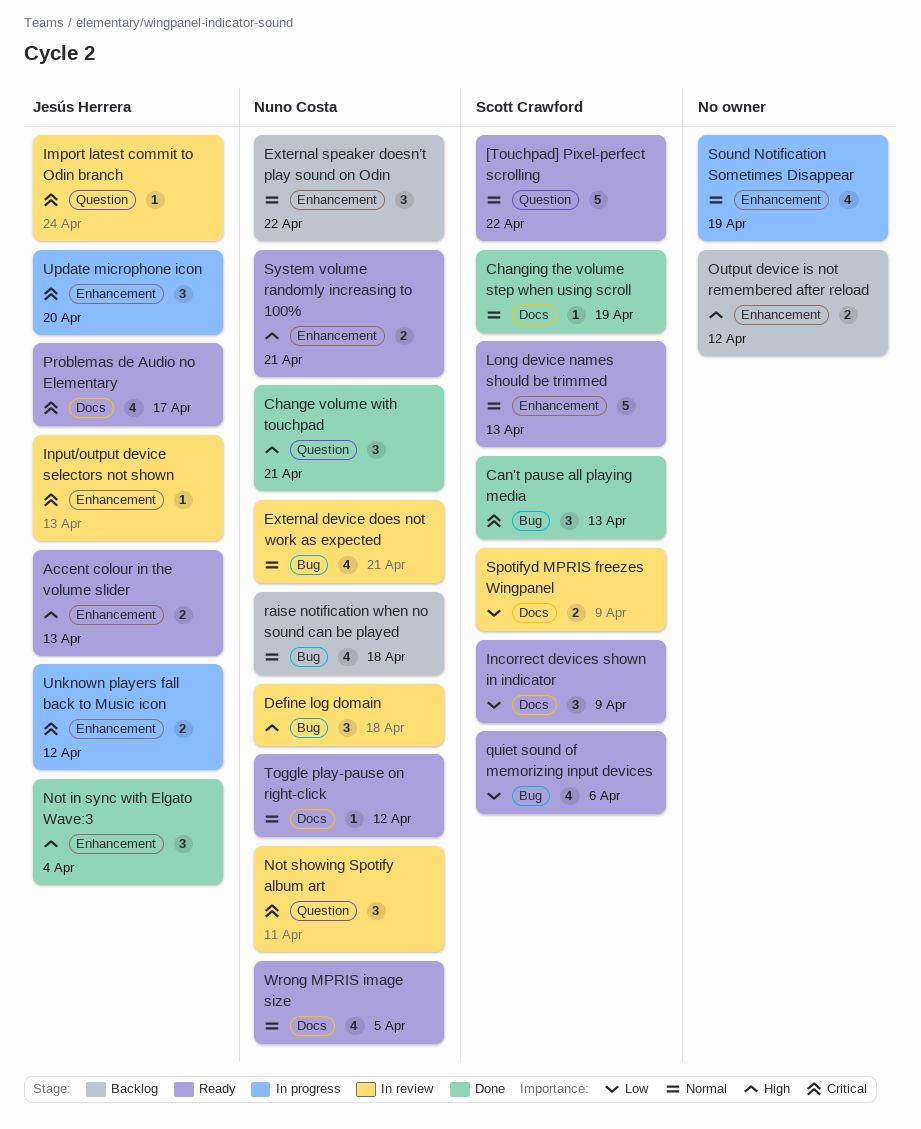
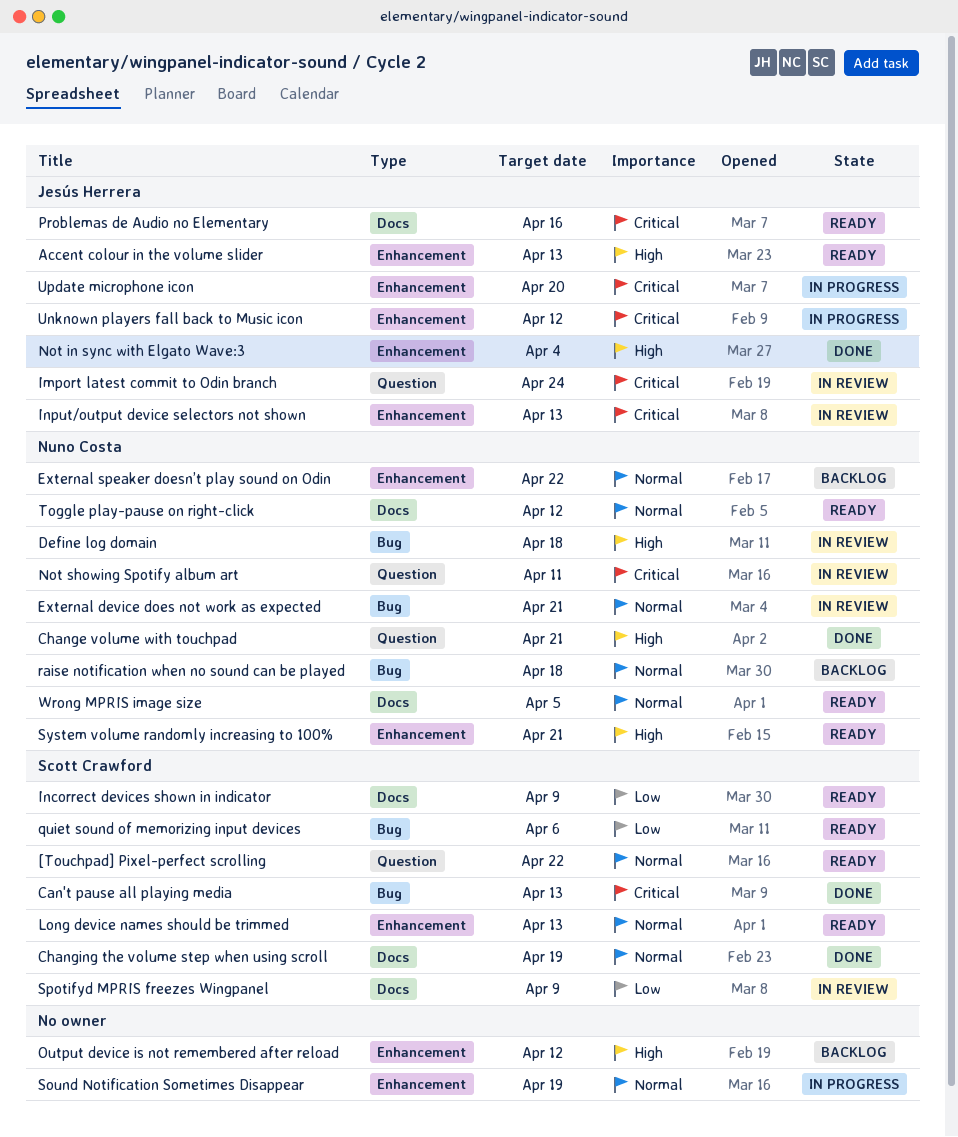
Problemas de Audio no Elementary, due: Apr 17 -> Apr 16

